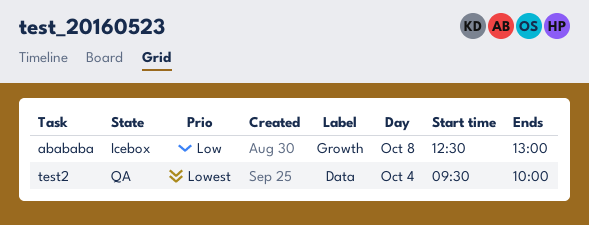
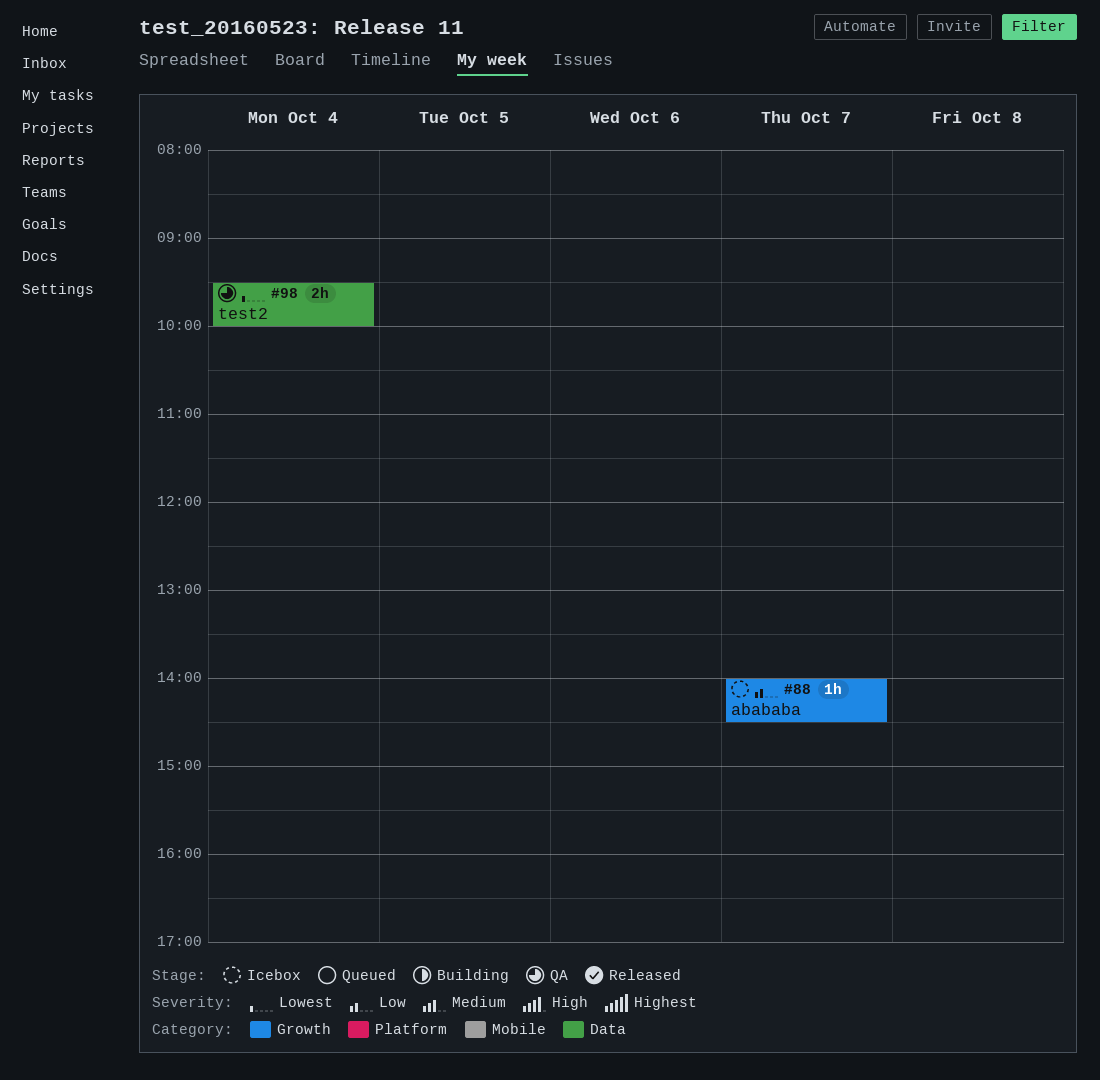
abababa, day: Oct 8 -> Oct 7
abababa, begins: 12:30 -> 14:00
abababa, ends: 13:00 -> 14:30

